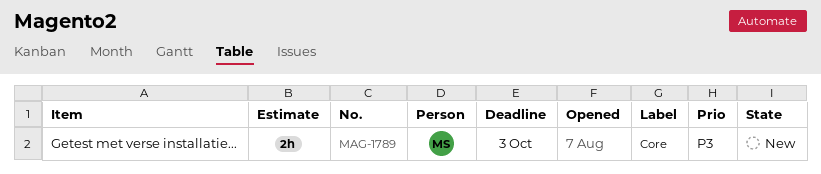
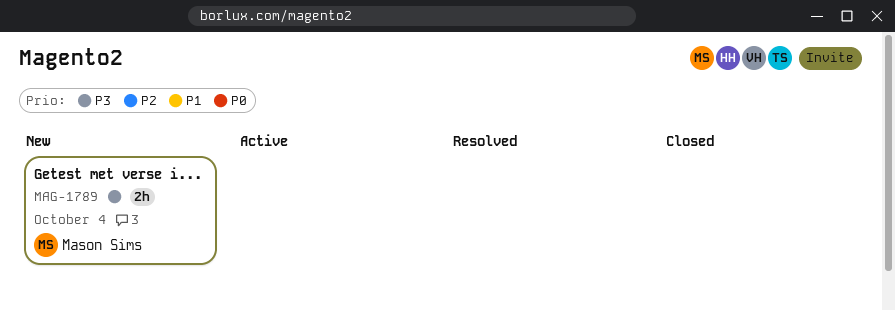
MAG-1789, due: Oct 3 -> Oct 4

